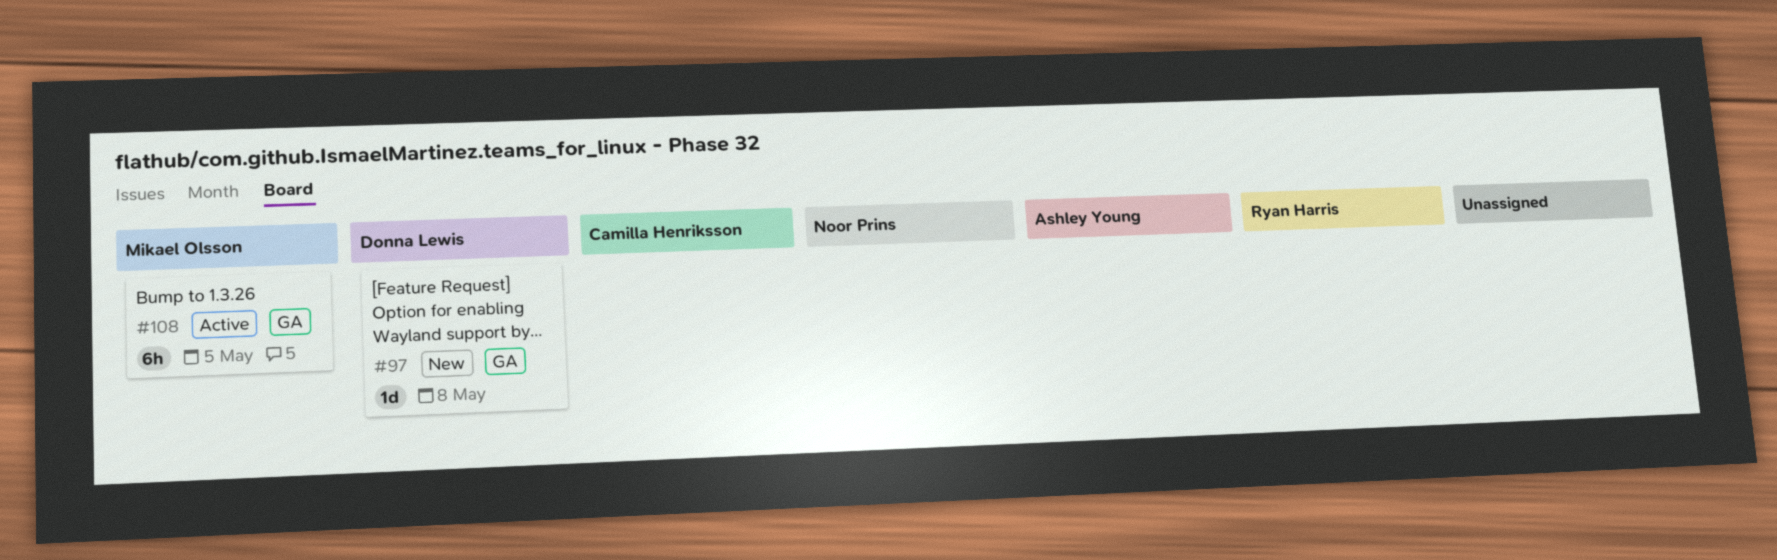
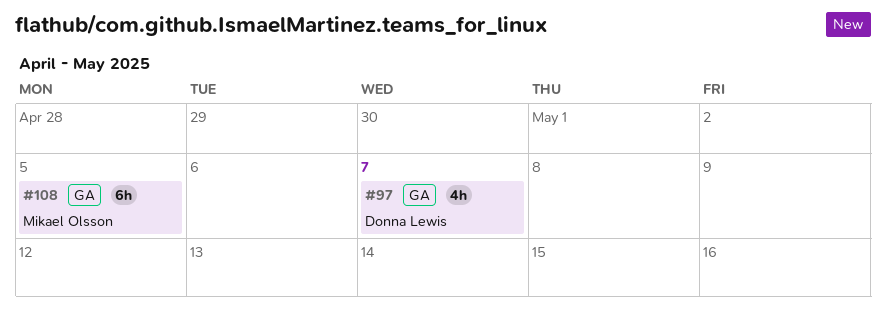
#97, estimate: 1d -> 4h
#97, due: May 8 -> May 7

